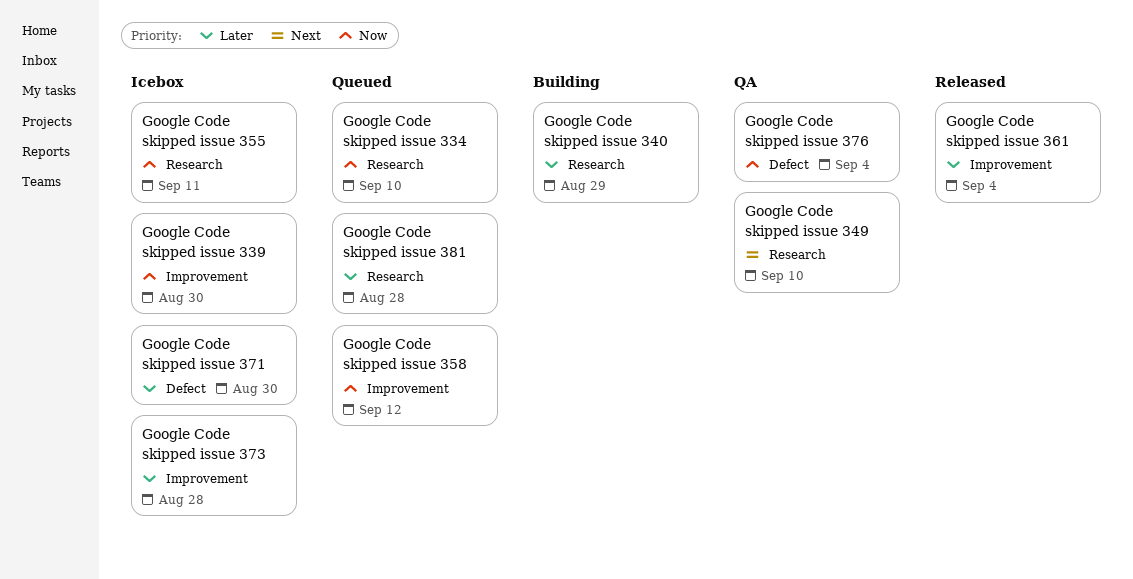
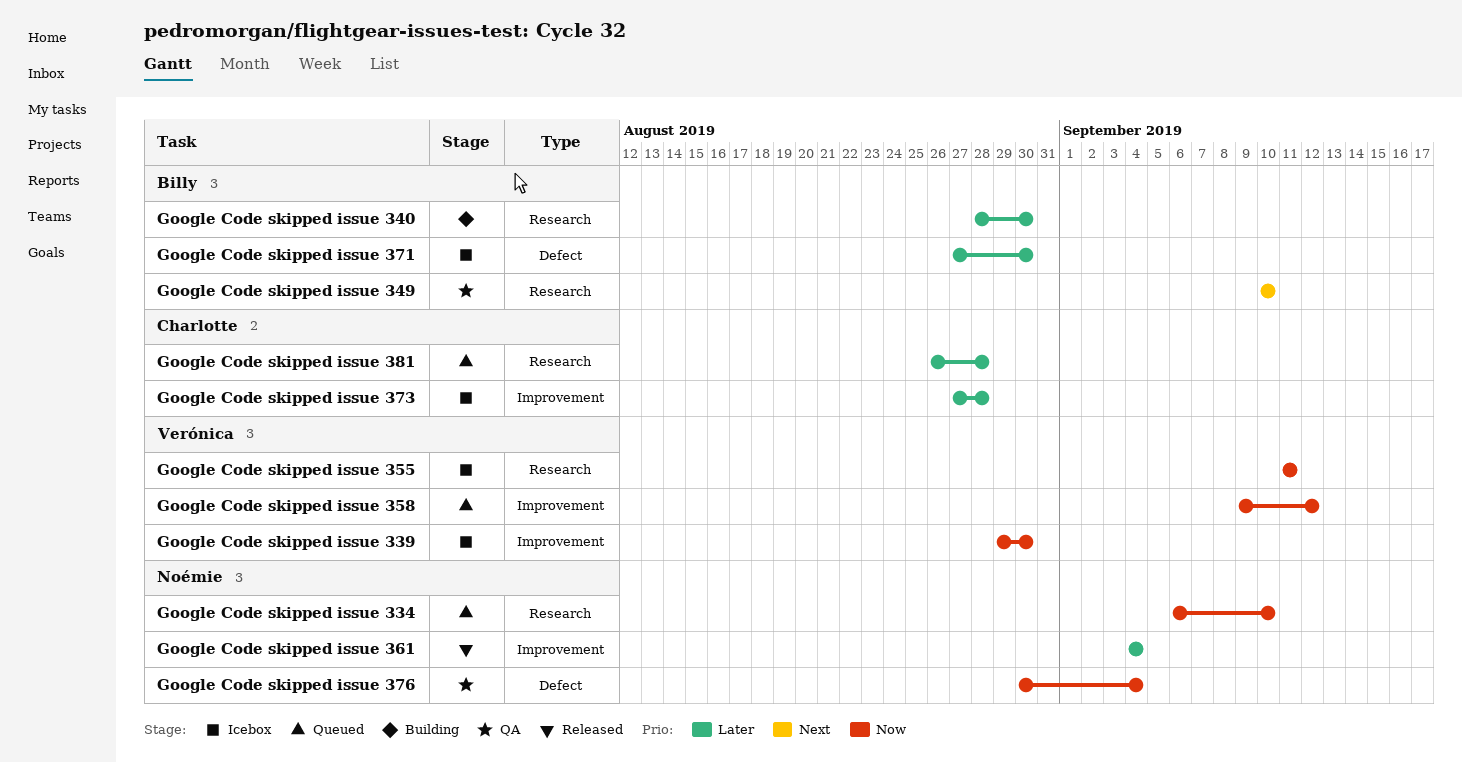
Google Code skipped issue 340, due: Aug 29 -> Aug 30

